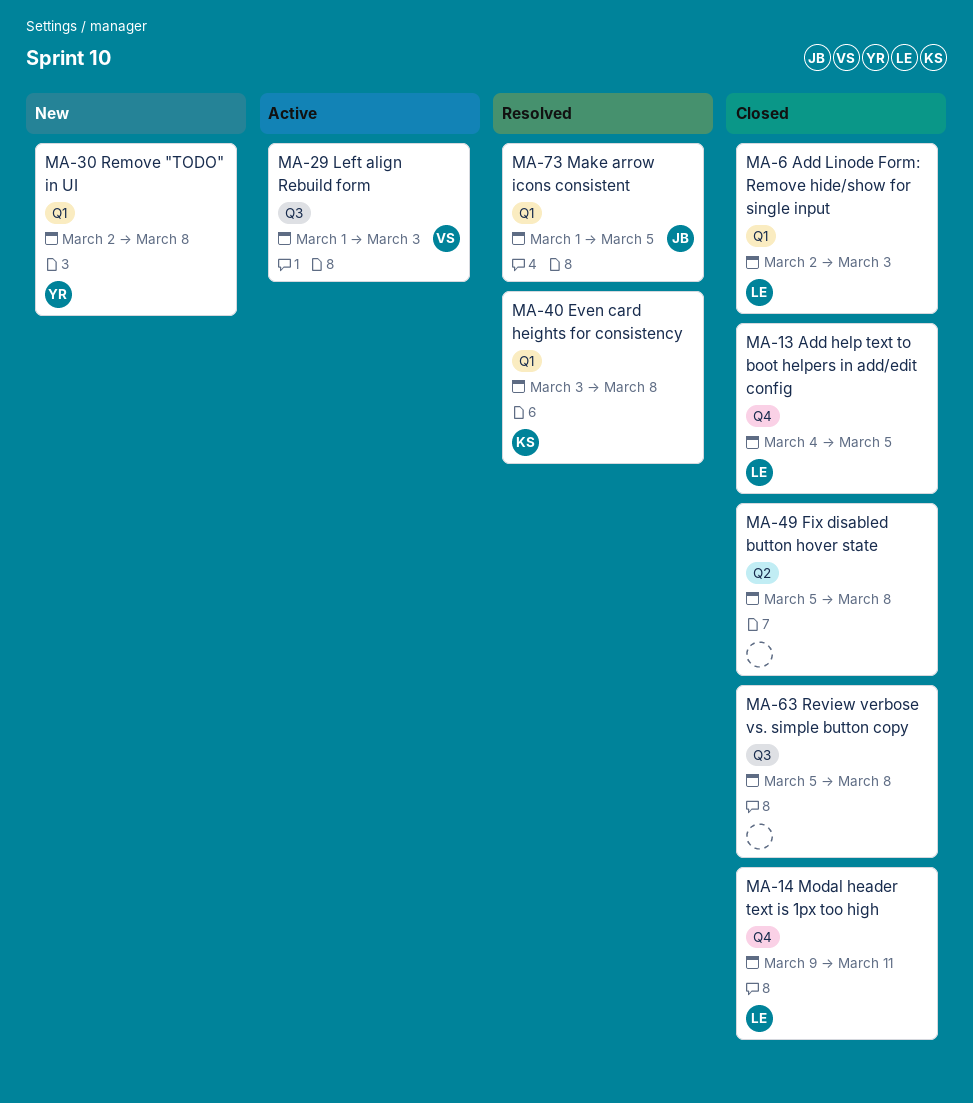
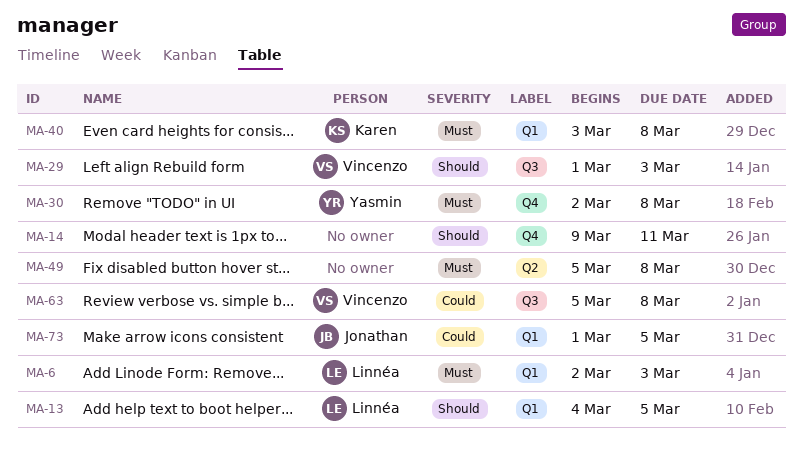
MA-13, label: Q4 -> Q1
MA-14, owner: Linnéa -> none
MA-30, label: Q1 -> Q4
MA-63, owner: none -> Vincenzo

